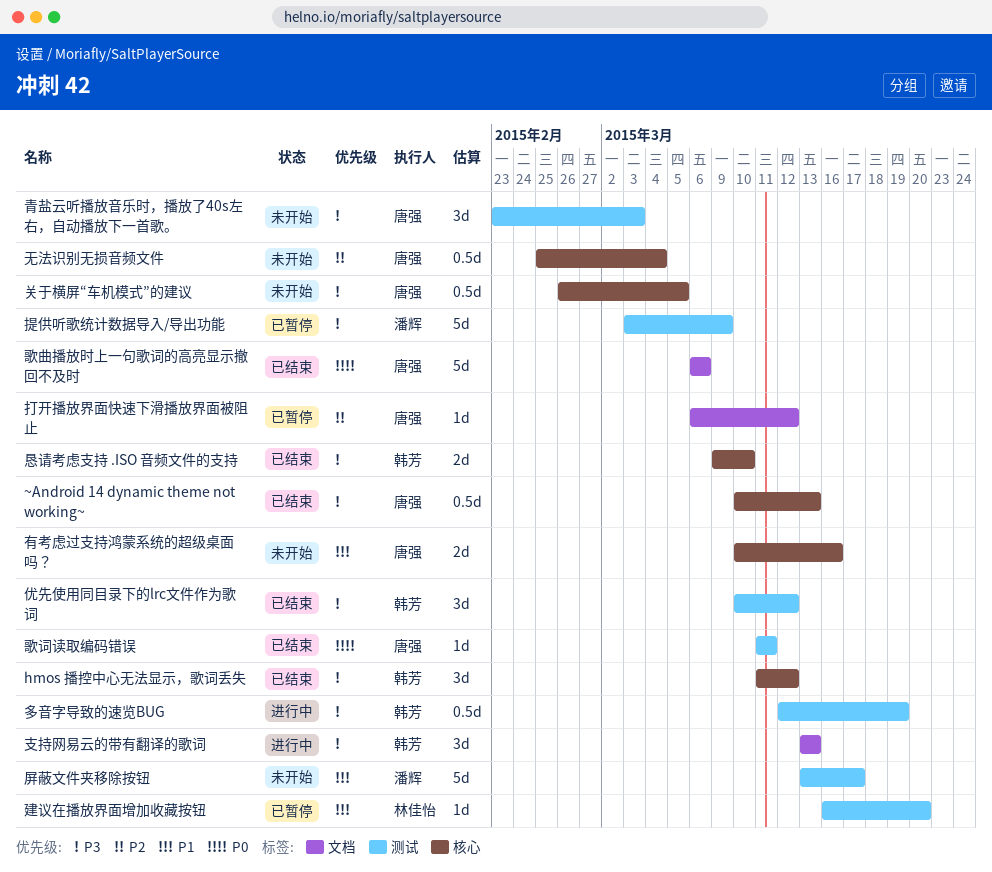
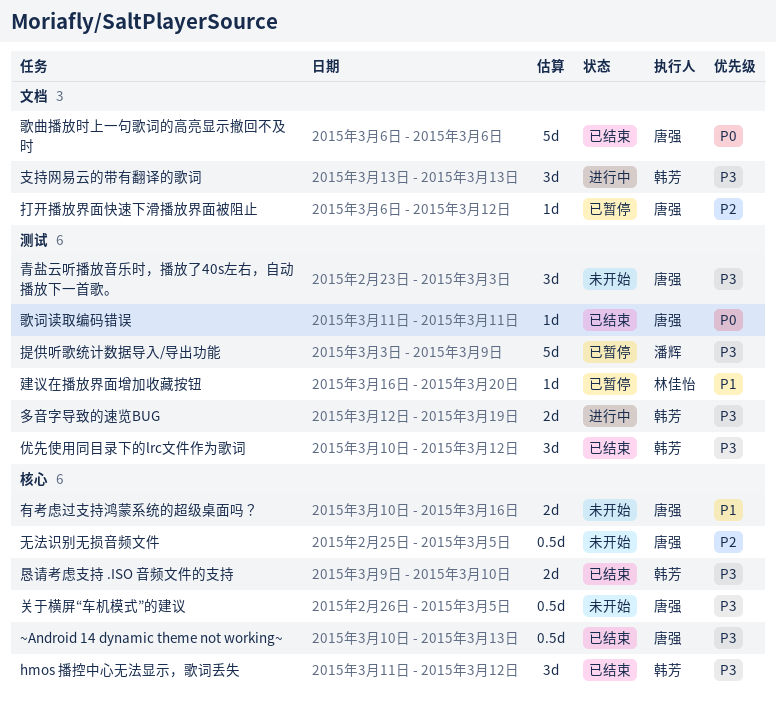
多音字导致的速览BUG, estimate: 0.5d -> 2d
屏蔽文件夹移除按钮: present -> none
无法识别无损音频文件, due: Mar 4 -> Mar 5

